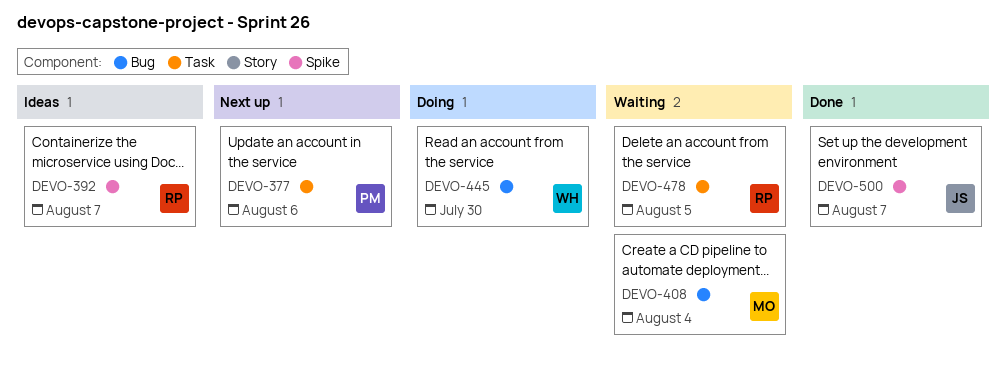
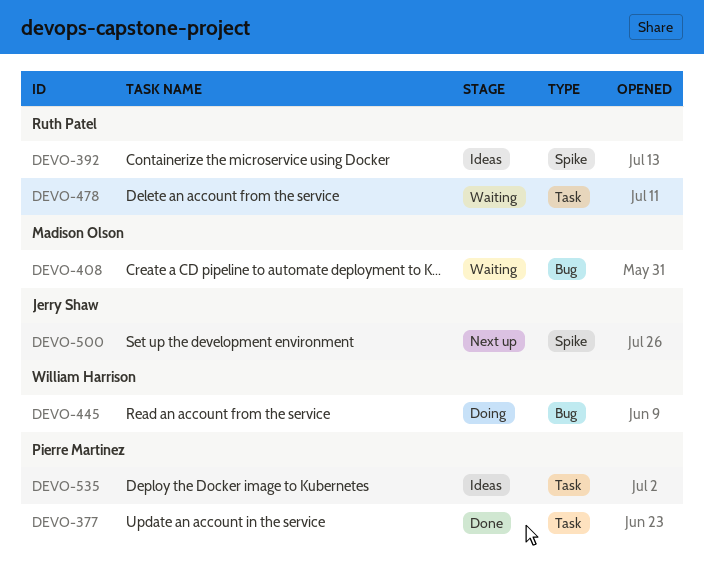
DEVO-377, status: Next up -> Done
DEVO-500, status: Done -> Next up
DEVO-535: none -> present

